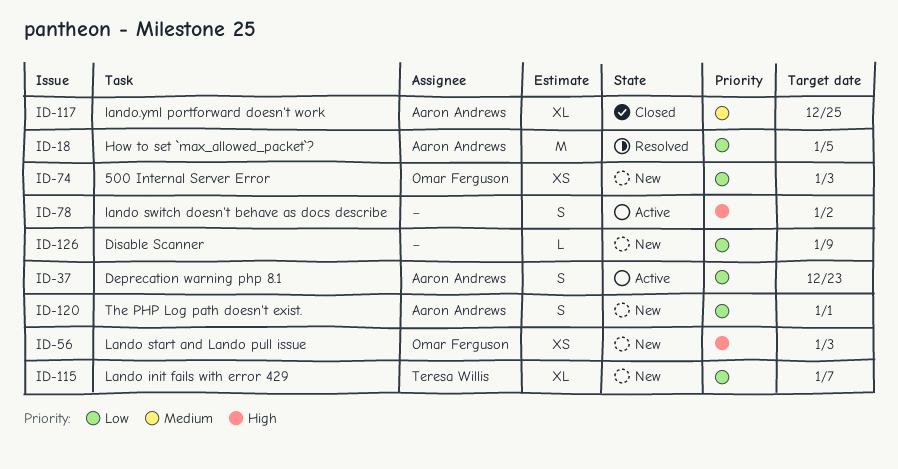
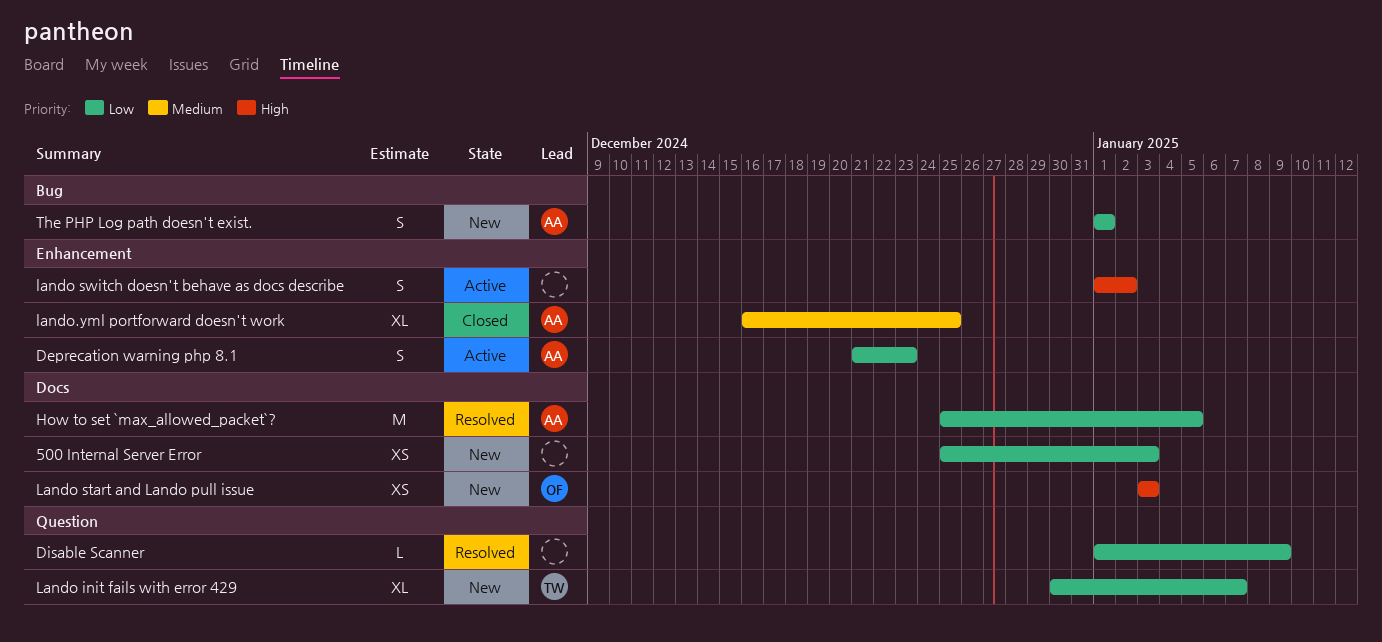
500 Internal Server Error, owner: Omar Ferguson -> none
Disable Scanner, status: New -> Resolved

